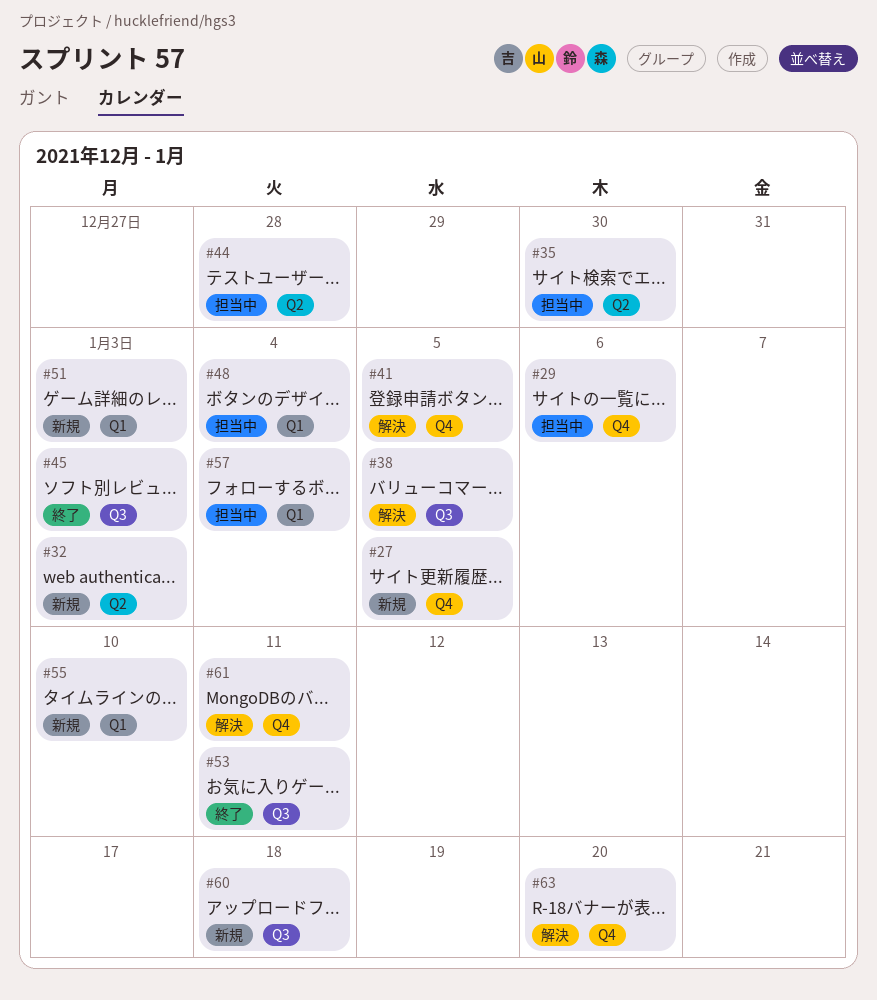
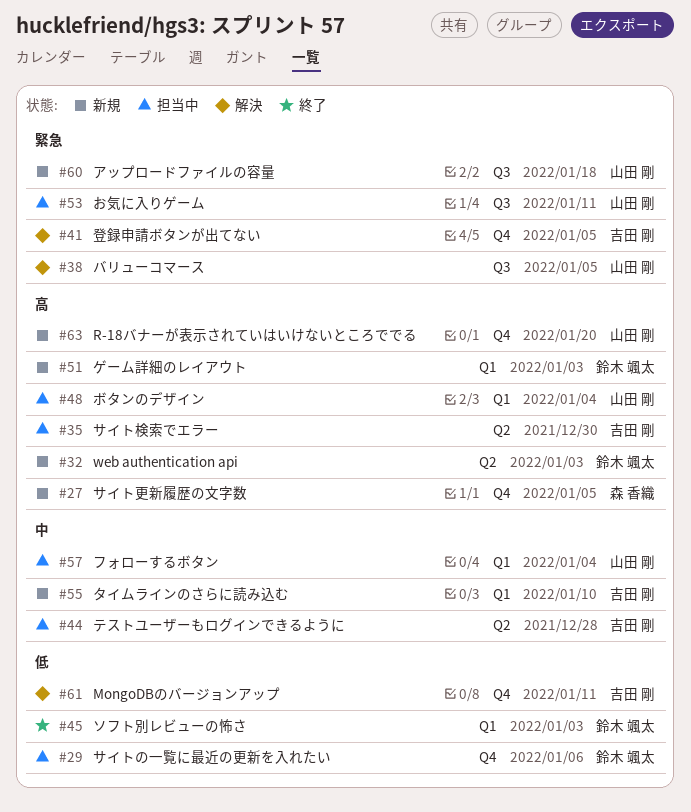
#45, label: Q3 -> Q1
#53, status: 終了 -> 担当中
#63, status: 解決 -> 新規

